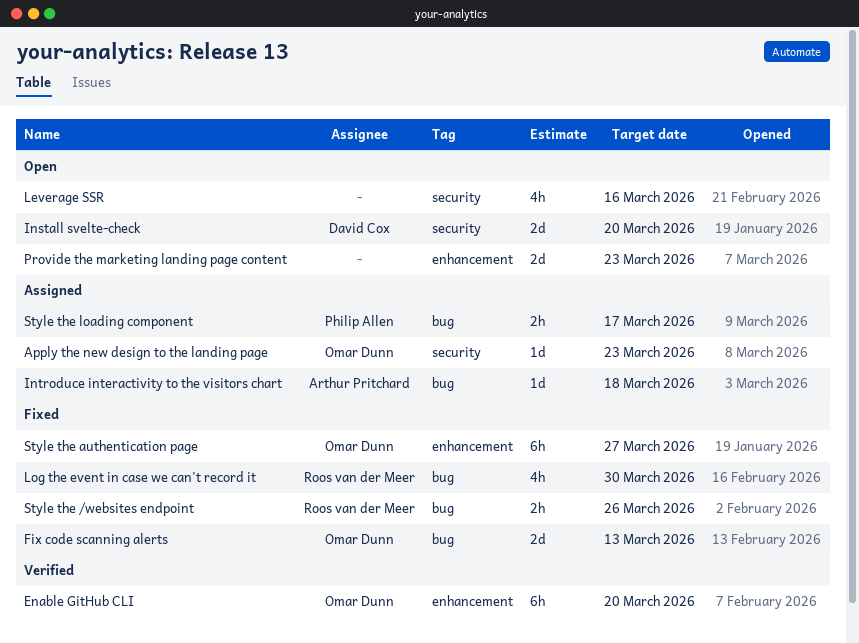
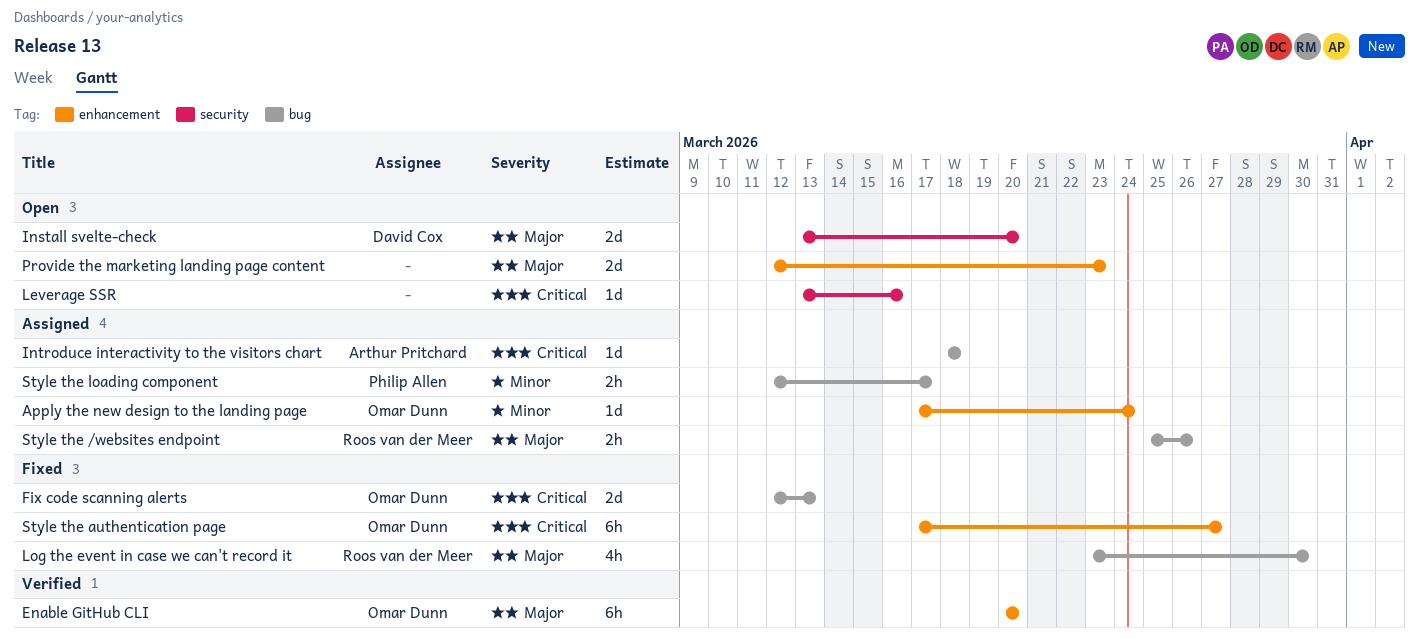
Apply the new design to the landing page, label: security -> enhancement
Apply the new design to the landing page, due: Mar 23 -> Mar 24
Leverage SSR, estimate: 4h -> 1d
Style the /websites endpoint, status: Fixed -> Assigned

